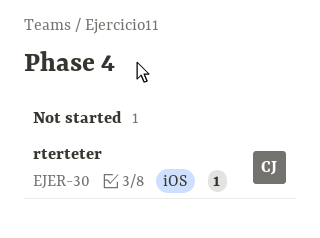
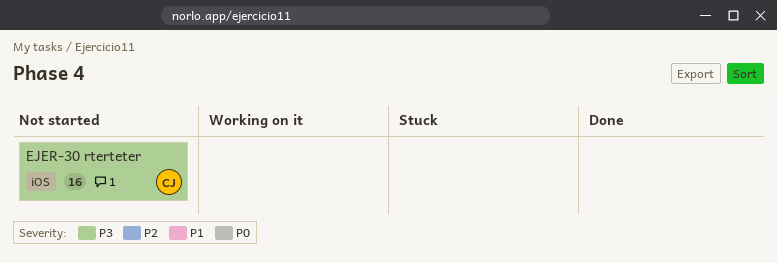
EJER-30, estimate: 1 -> 16

